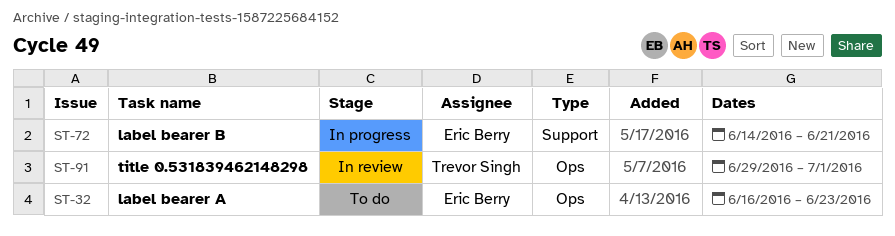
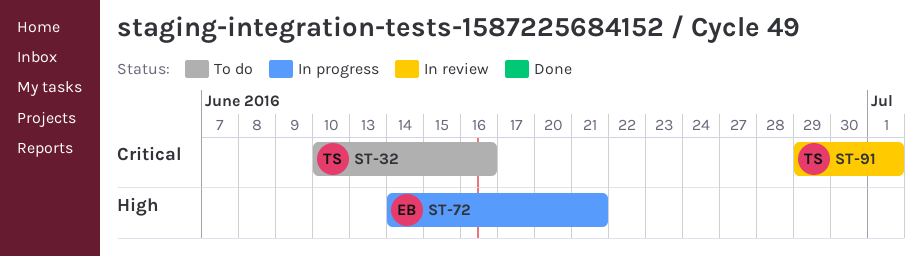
ST-32, owner: Eric Berry -> Trevor Singh
ST-32, start: Jun 16 -> Jun 10
ST-32, due: Jun 23 -> Jun 16

